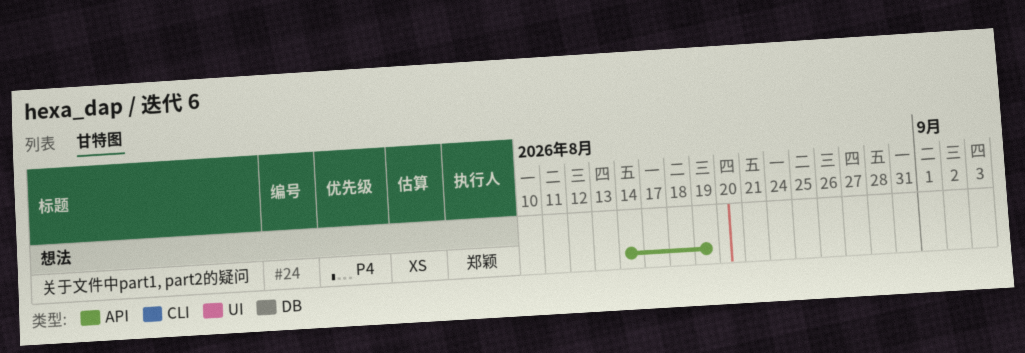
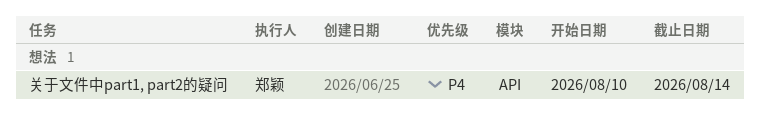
关于文件中part1, part2的疑问, start: Aug 14 -> Aug 10
关于文件中part1, part2的疑问, due: Aug 19 -> Aug 14

